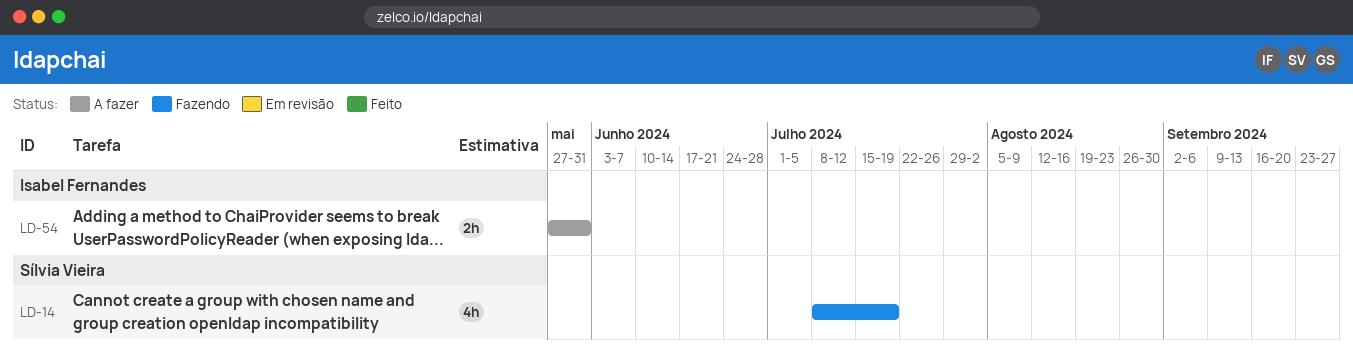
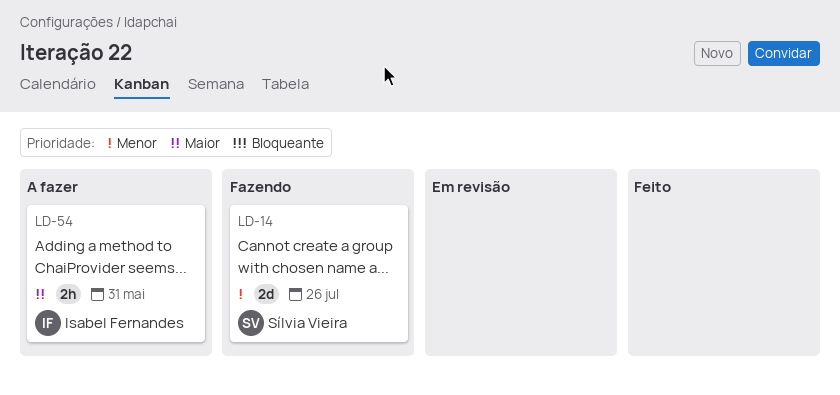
LD-14, estimate: 4h -> 2d
LD-14, due: Jul 19 -> Jul 26

